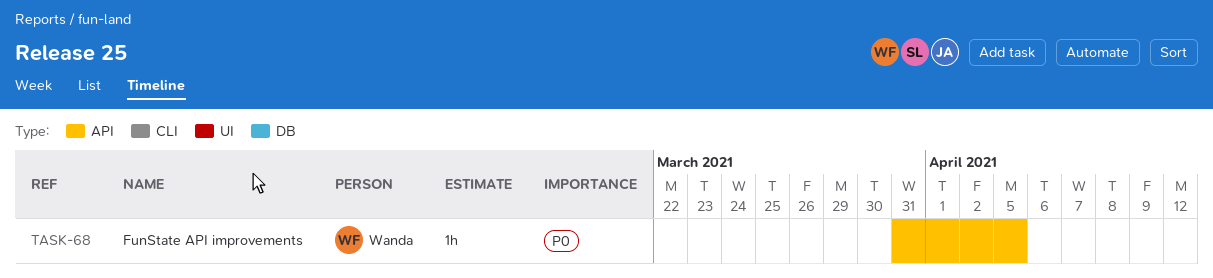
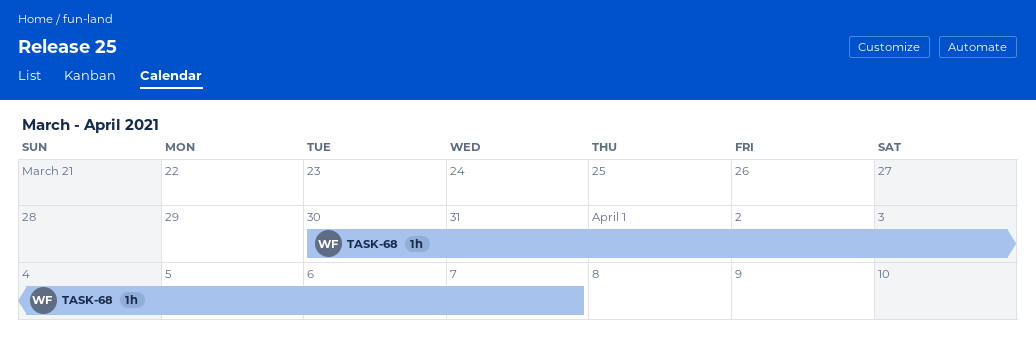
TASK-68, start: Mar 31 -> Mar 30
TASK-68, due: Apr 5 -> Apr 7

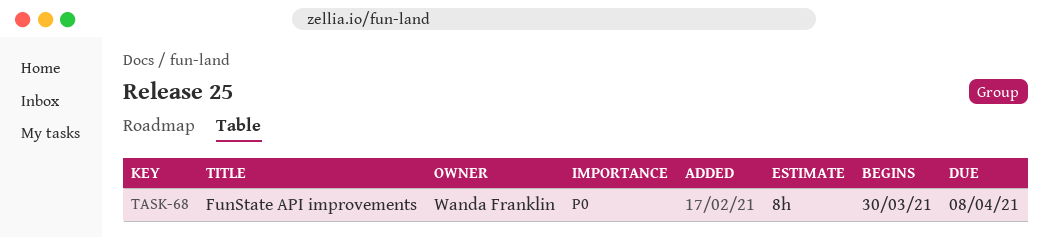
TASK-68, estimate: 1h -> 8h
TASK-68, due: Apr 7 -> Apr 8

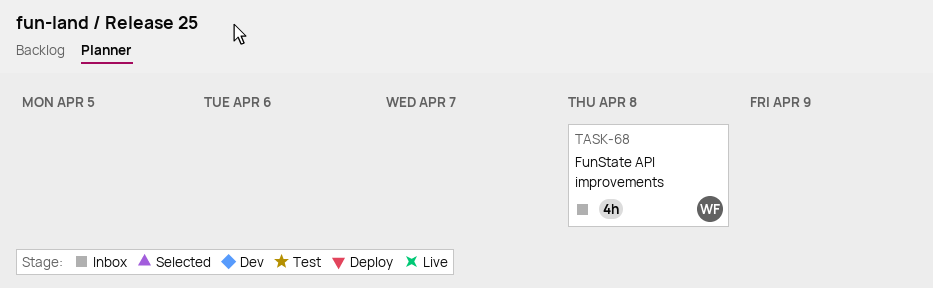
TASK-68, estimate: 8h -> 4h

